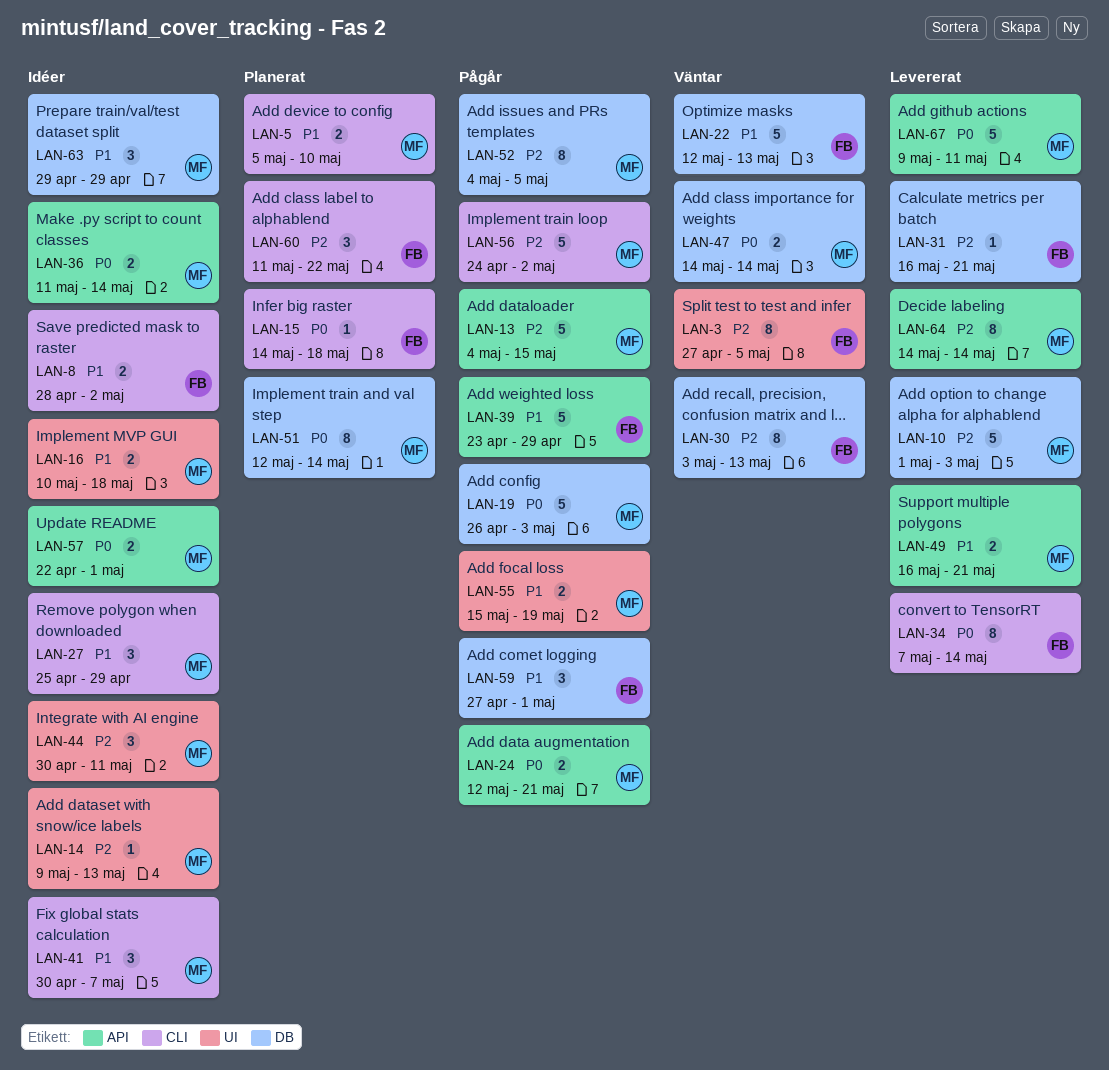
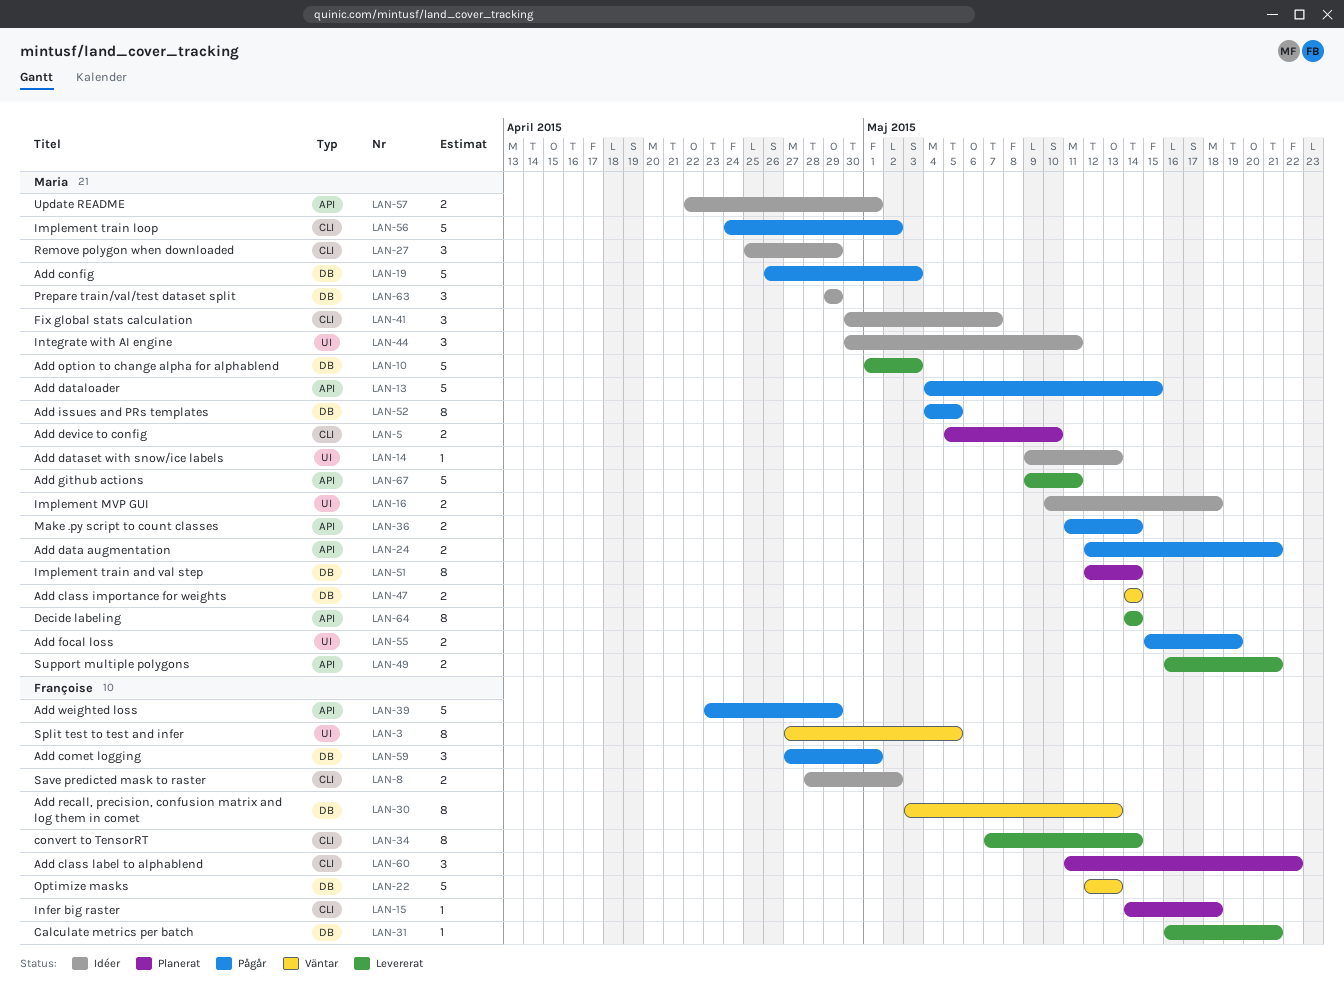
LAN-36, status: Idéer -> Pågår

